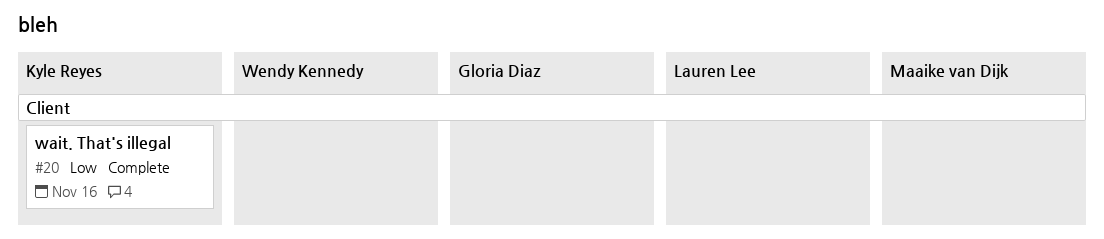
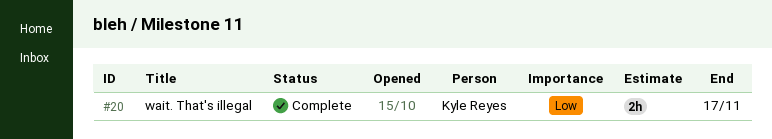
#20, due: Nov 16 -> Nov 17

